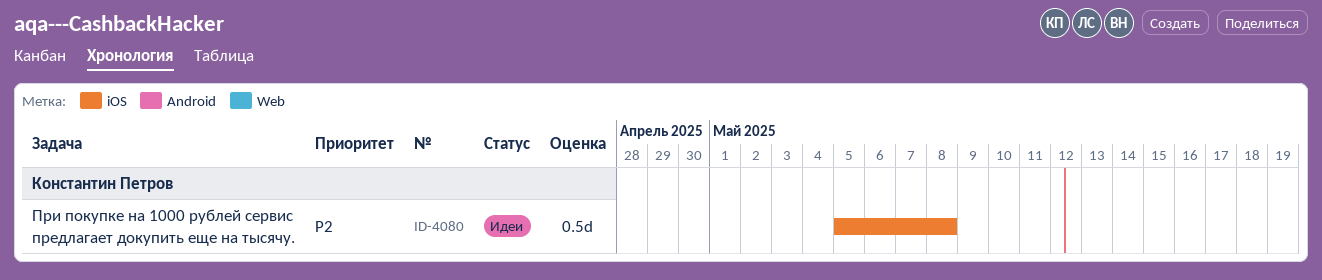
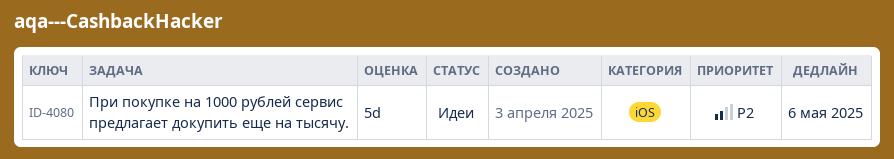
ID-4080, estimate: 0.5d -> 5d
ID-4080, due: May 8 -> May 6

